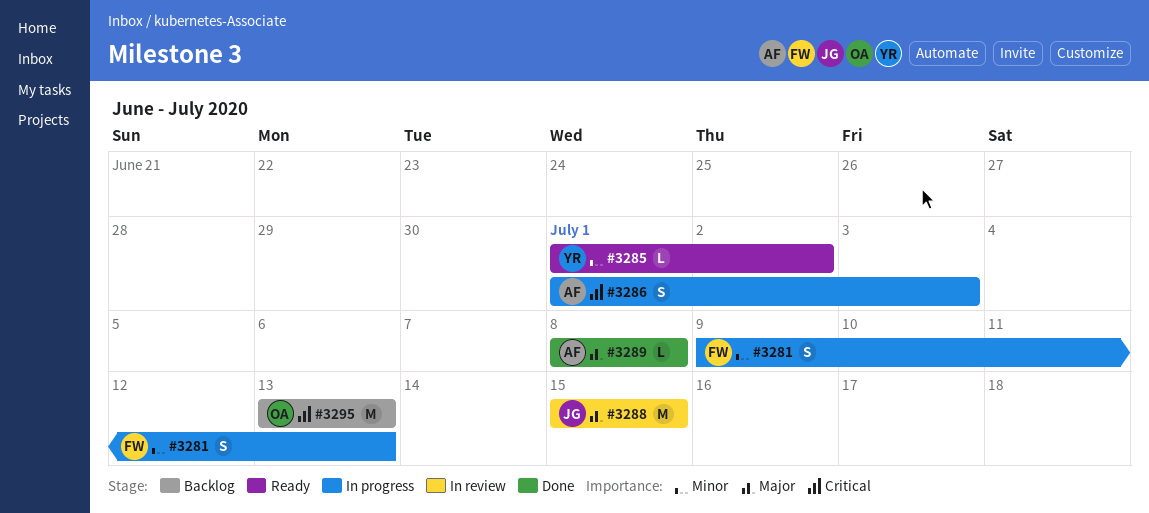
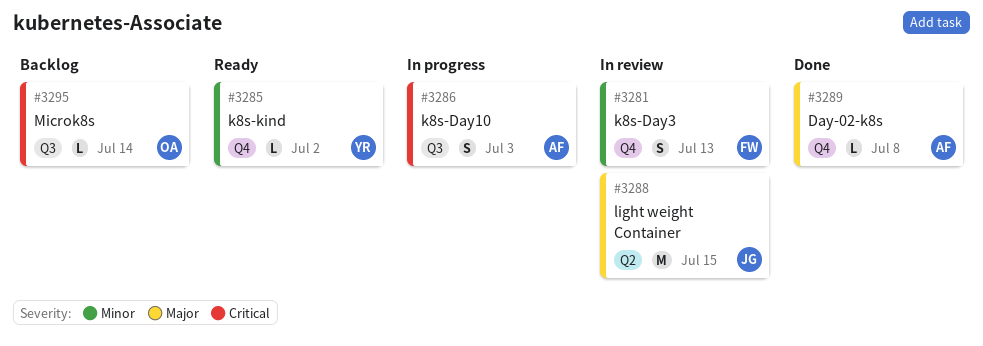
#3281, status: In progress -> In review
#3295, estimate: M -> L
#3295, due: Jul 13 -> Jul 14

